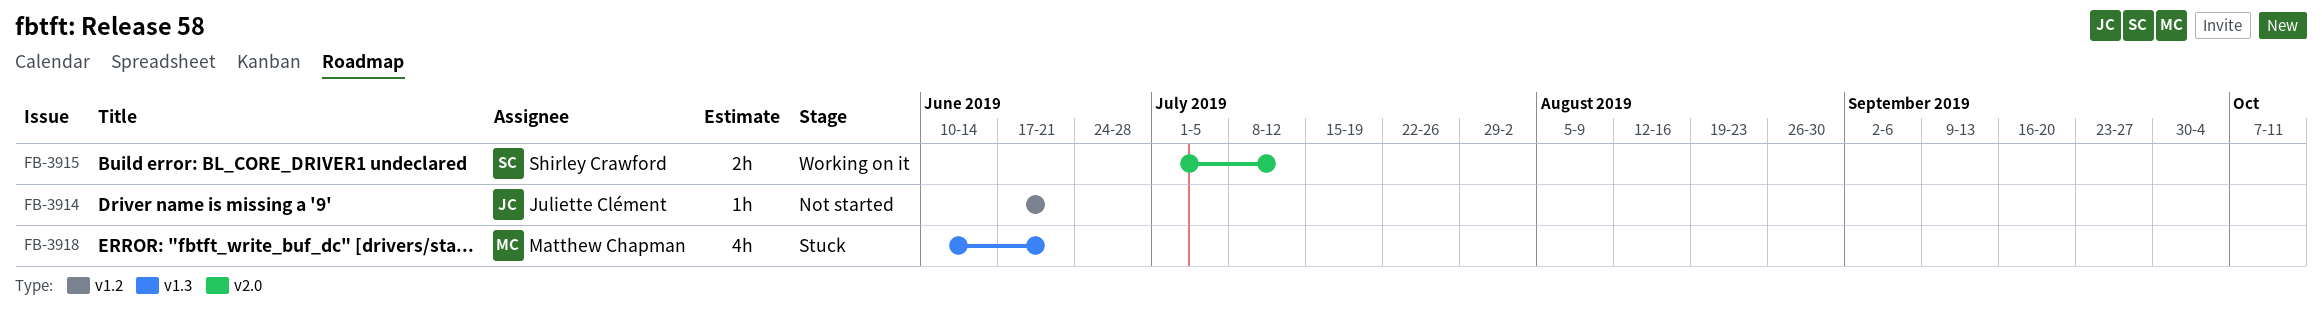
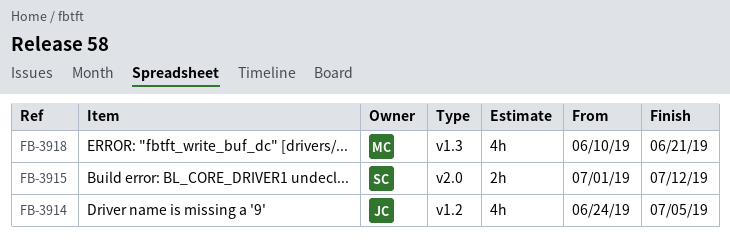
FB-3914, estimate: 1h -> 4h
FB-3914, start: Jun 17 -> Jun 24
FB-3914, due: Jun 21 -> Jul 5

